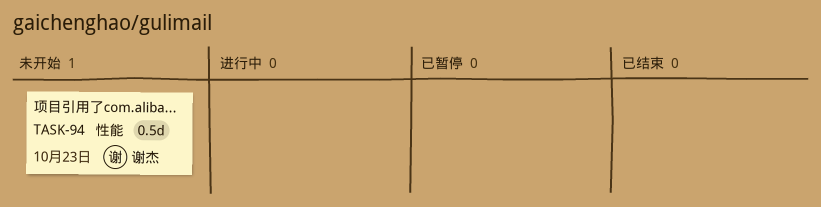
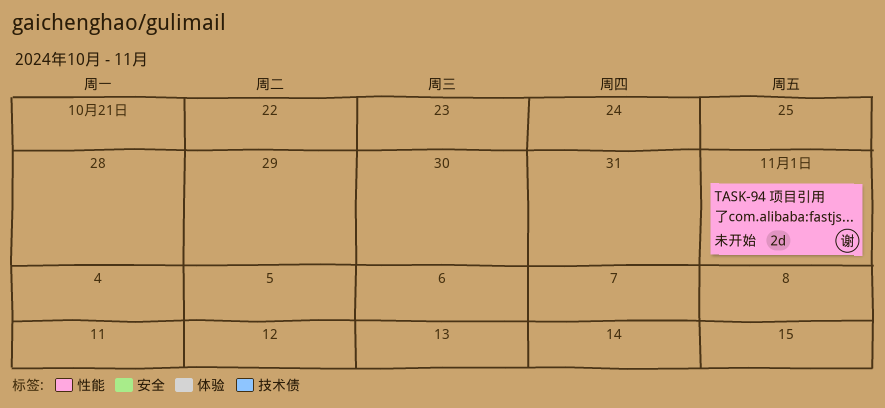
TASK-94, estimate: 0.5d -> 2d
TASK-94, due: Oct 23 -> Nov 1

